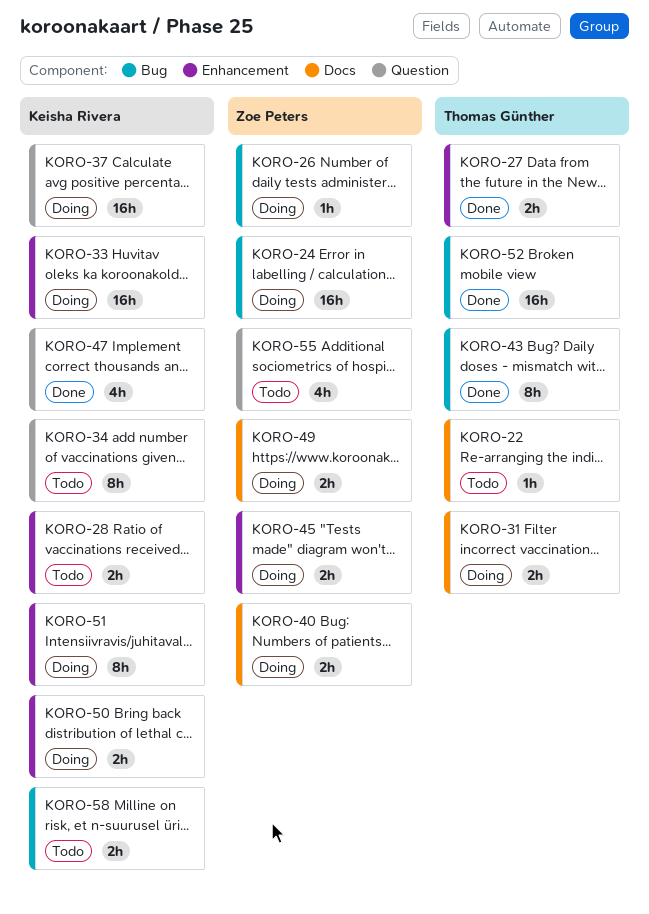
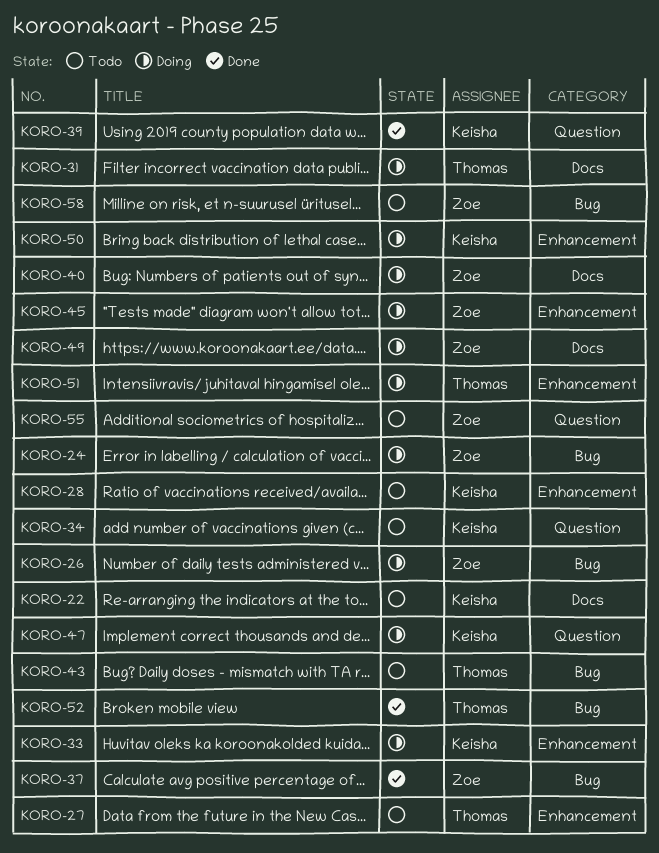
KORO-22, owner: Thomas Günther -> Keisha Rivera
KORO-27, status: Done -> Todo
KORO-37, status: Doing -> Done
KORO-37, owner: Keisha Rivera -> Zoe Peters
KORO-37, label: Question -> Bug
KORO-39: none -> present
KORO-43, status: Done -> Todo
KORO-47, status: Done -> Doing
KORO-51, owner: Keisha Rivera -> Thomas Günther
KORO-58, owner: Keisha Rivera -> Zoe Peters

